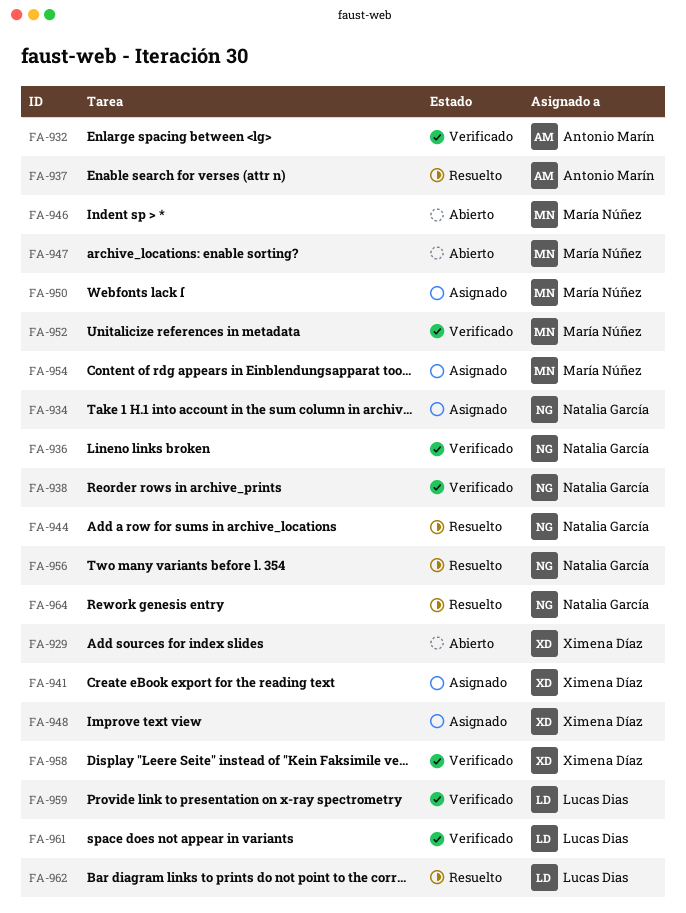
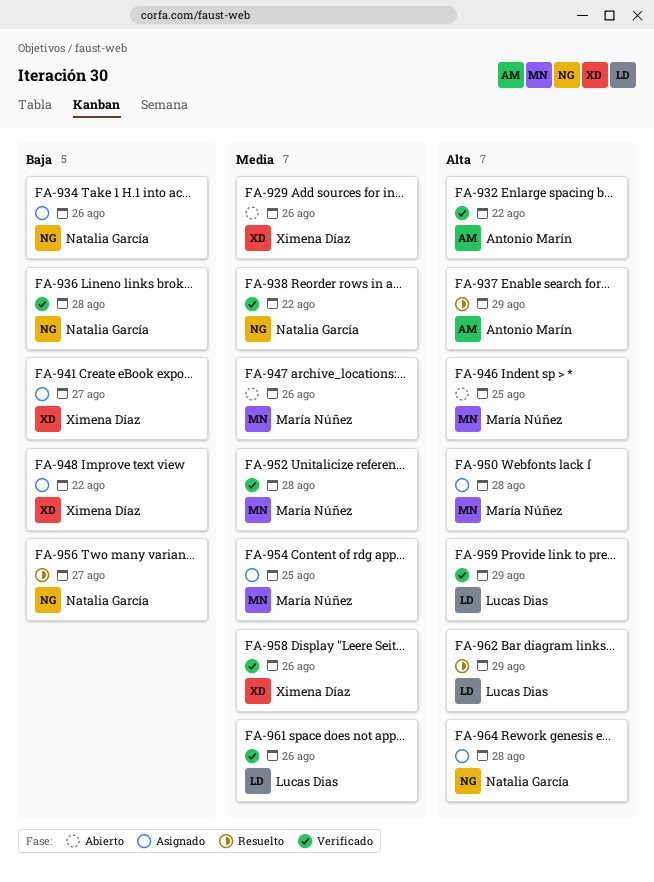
FA-944: present -> none
FA-964, status: Resuelto -> Asignado

